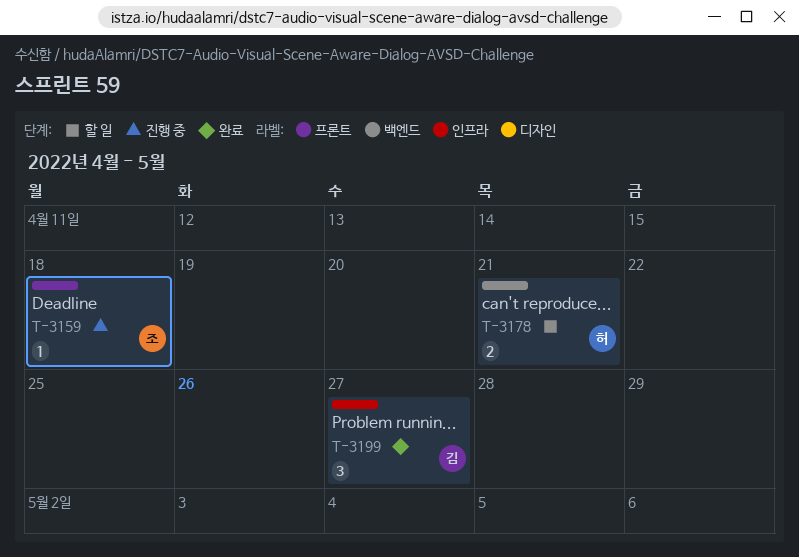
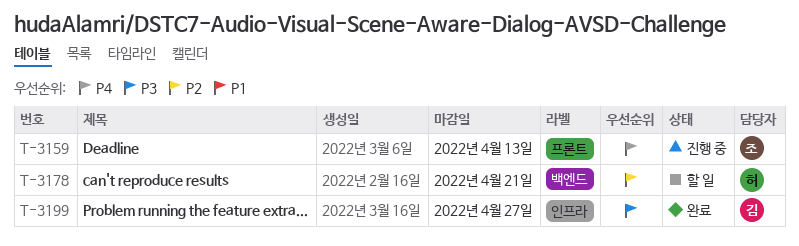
T-3159, due: Apr 18 -> Apr 13

